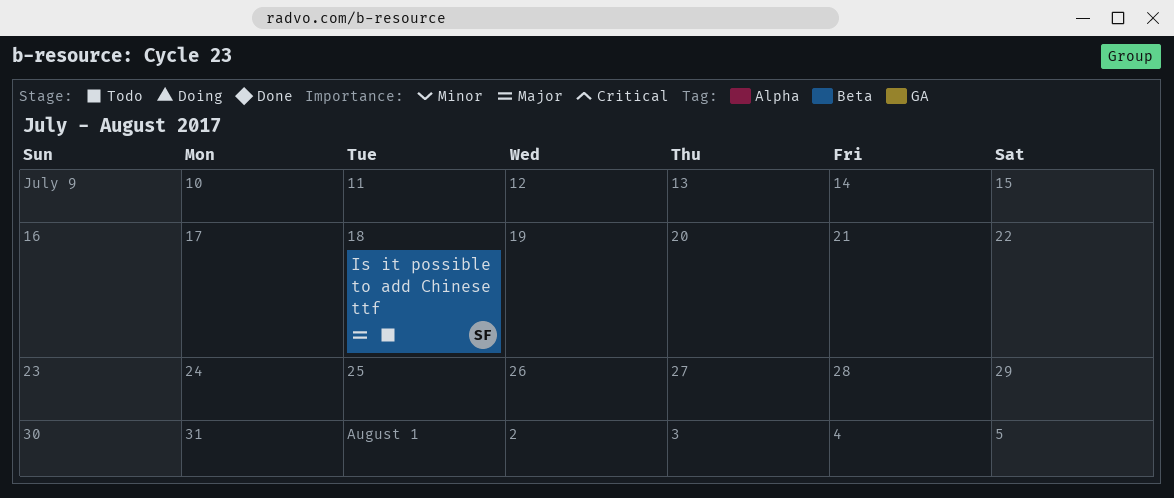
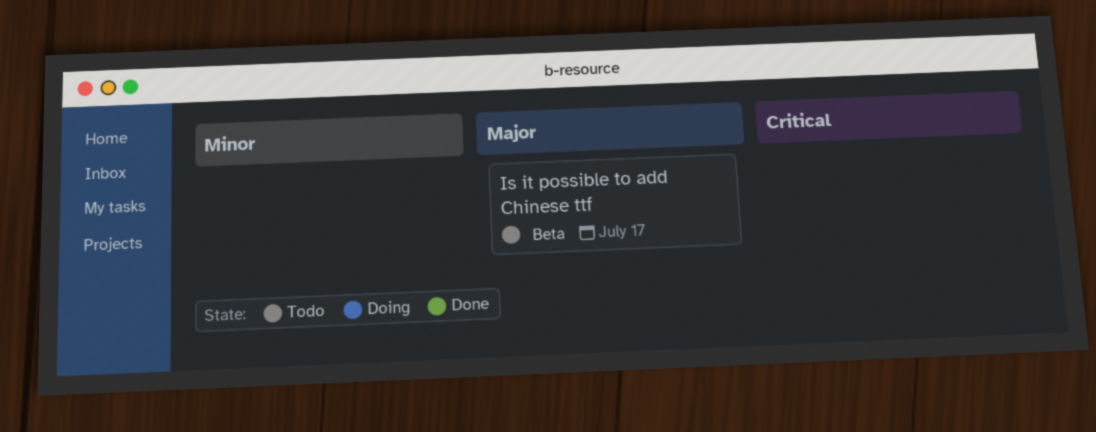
Is it possible to add Chinese ttf, due: Jul 18 -> Jul 17

